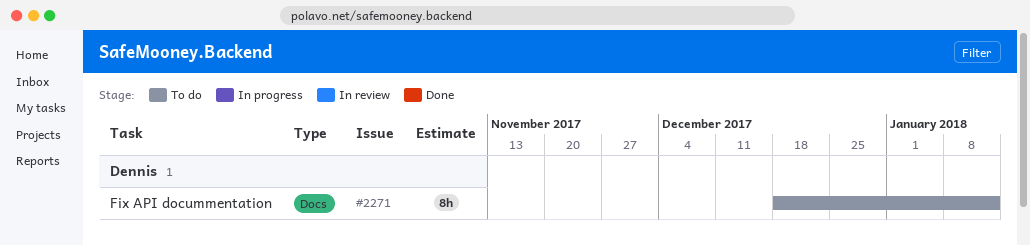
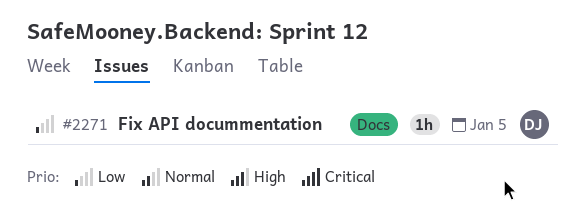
#2271, estimate: 8h -> 1h
#2271, due: Jan 12 -> Jan 5

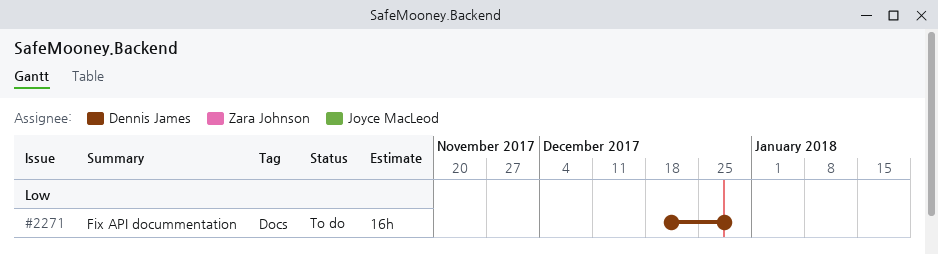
#2271, estimate: 1h -> 16h
#2271, due: Jan 5 -> Dec 29

